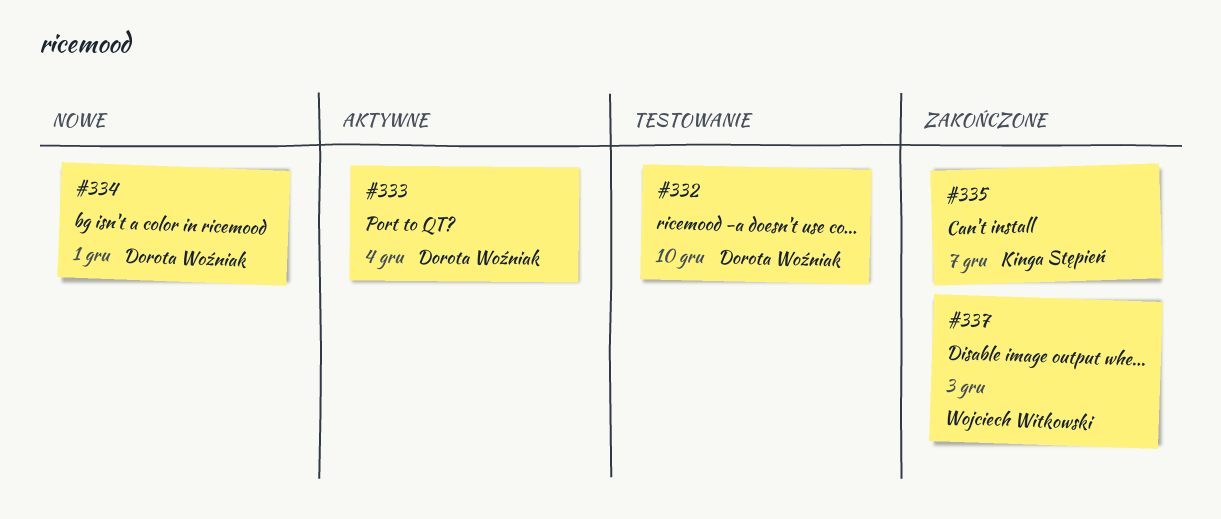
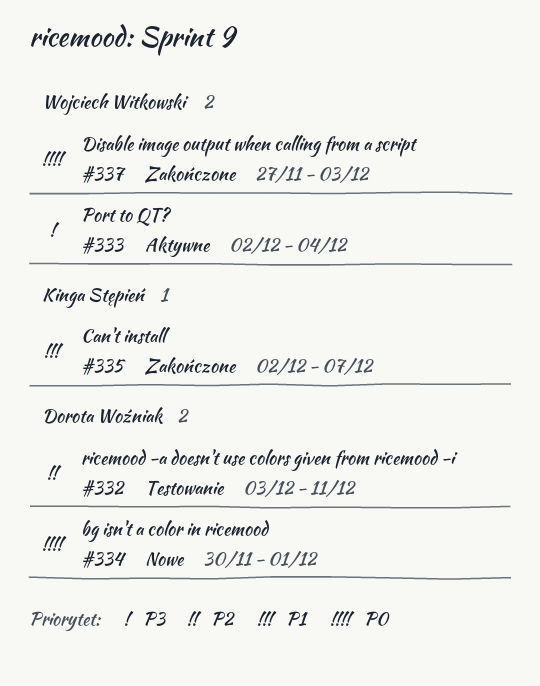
#332, due: Dec 10 -> Dec 11
#333, owner: Dorota Woźniak -> Wojciech Witkowski

